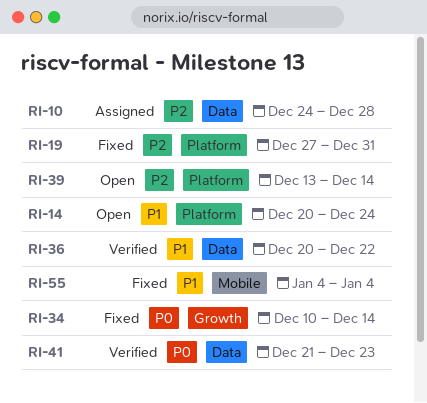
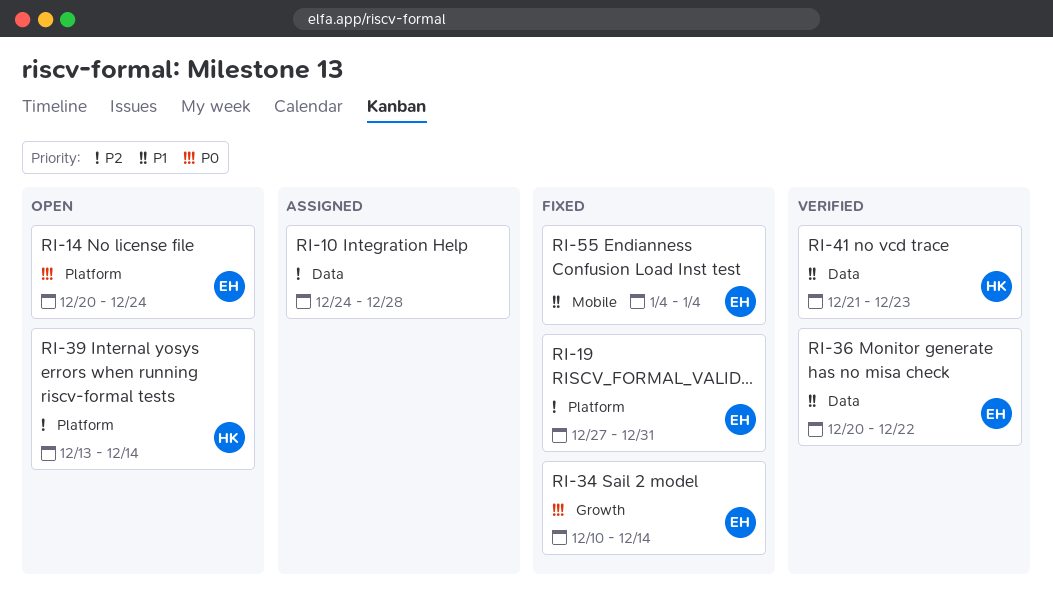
RI-14, priority: P1 -> P0
RI-41, priority: P0 -> P1

